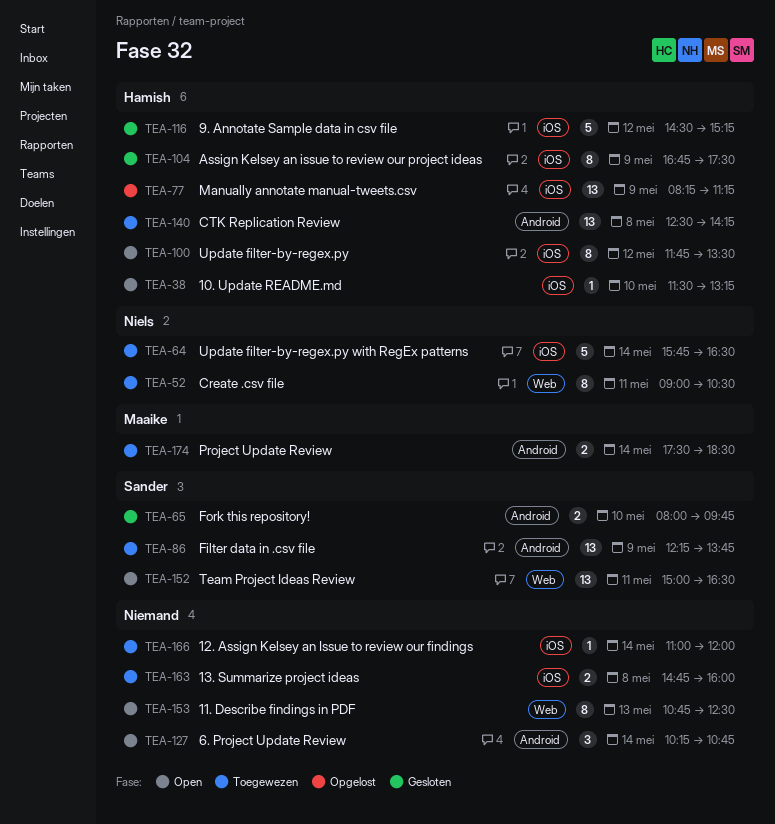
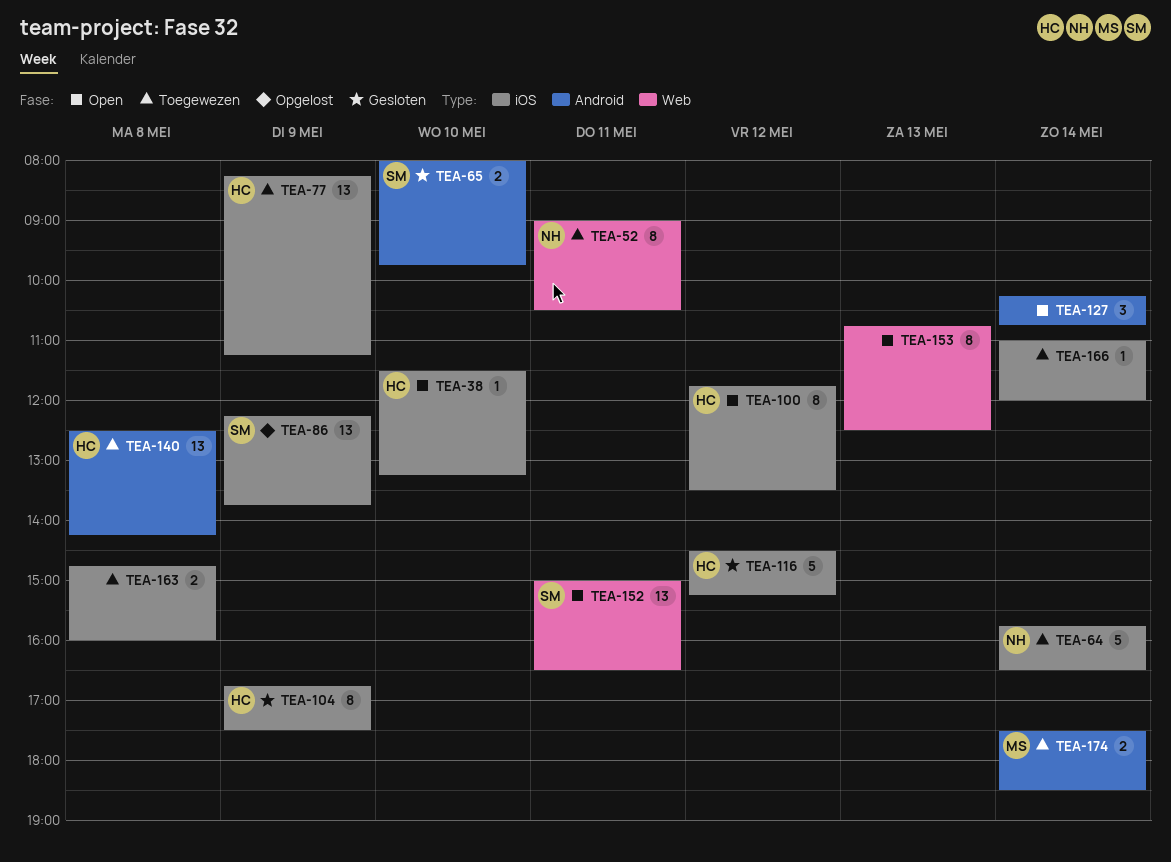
TEA-77, status: Opgelost -> Toegewezen
TEA-86, status: Toegewezen -> Opgelost
TEA-86, label: Android -> iOS

